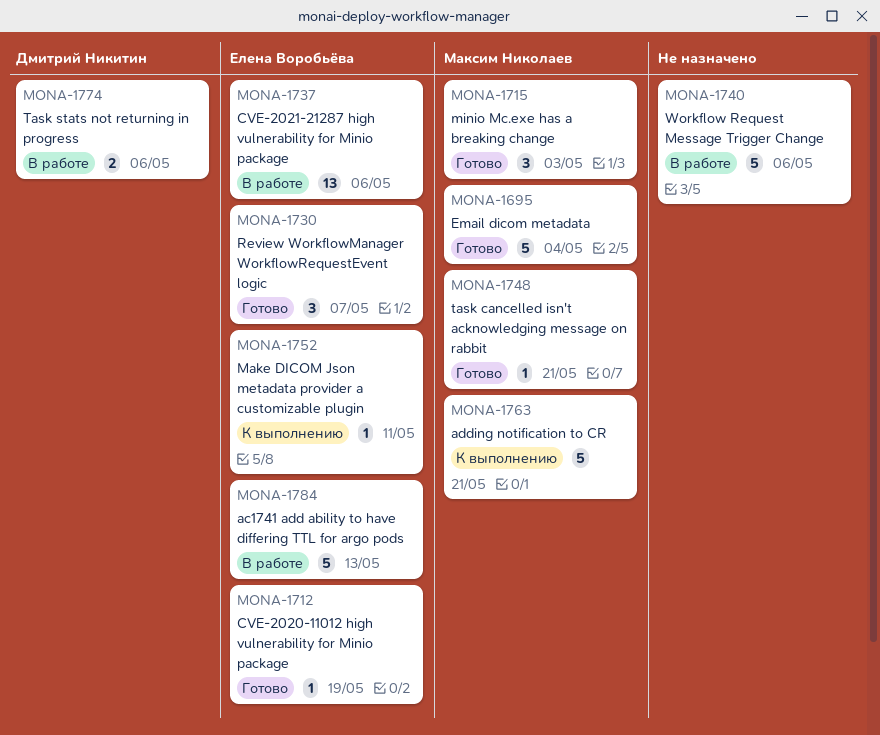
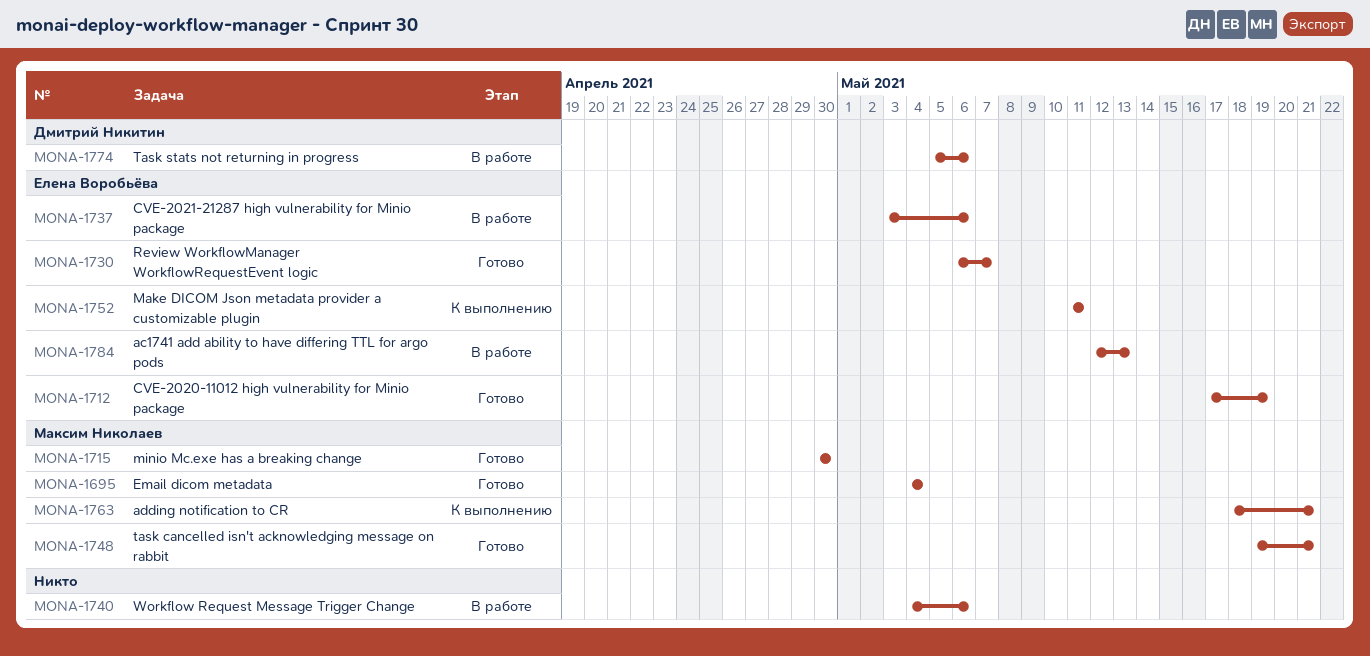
MONA-1715, due: May 3 -> Apr 30

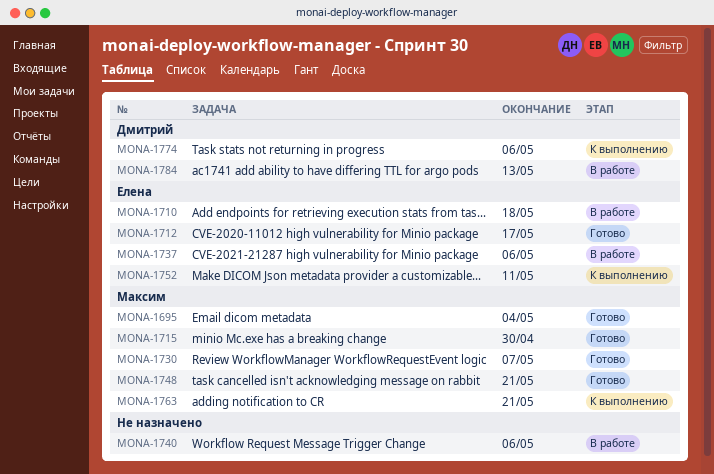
MONA-1710: none -> present
MONA-1712, due: May 19 -> May 17
MONA-1730, owner: Елена Воробьёва -> Максим Николаев
MONA-1774, status: В работе -> К выполнению
MONA-1784, owner: Елена Воробьёва -> Дмитрий Никитин

